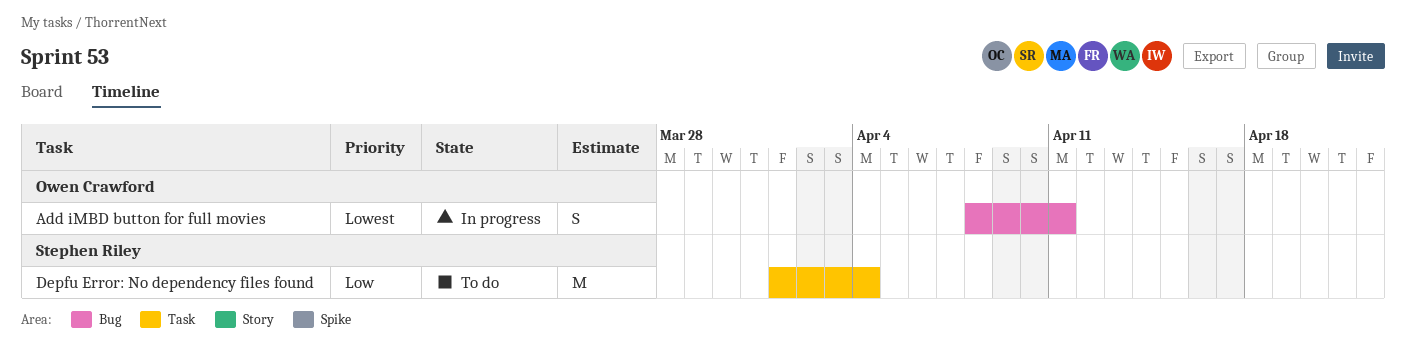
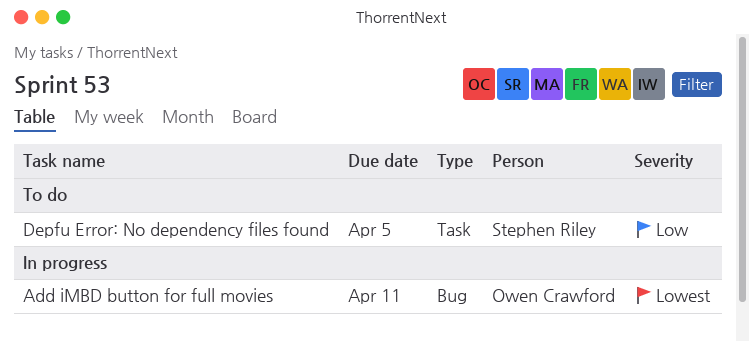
Depfu Error: No dependency files found, due: Apr 4 -> Apr 5

